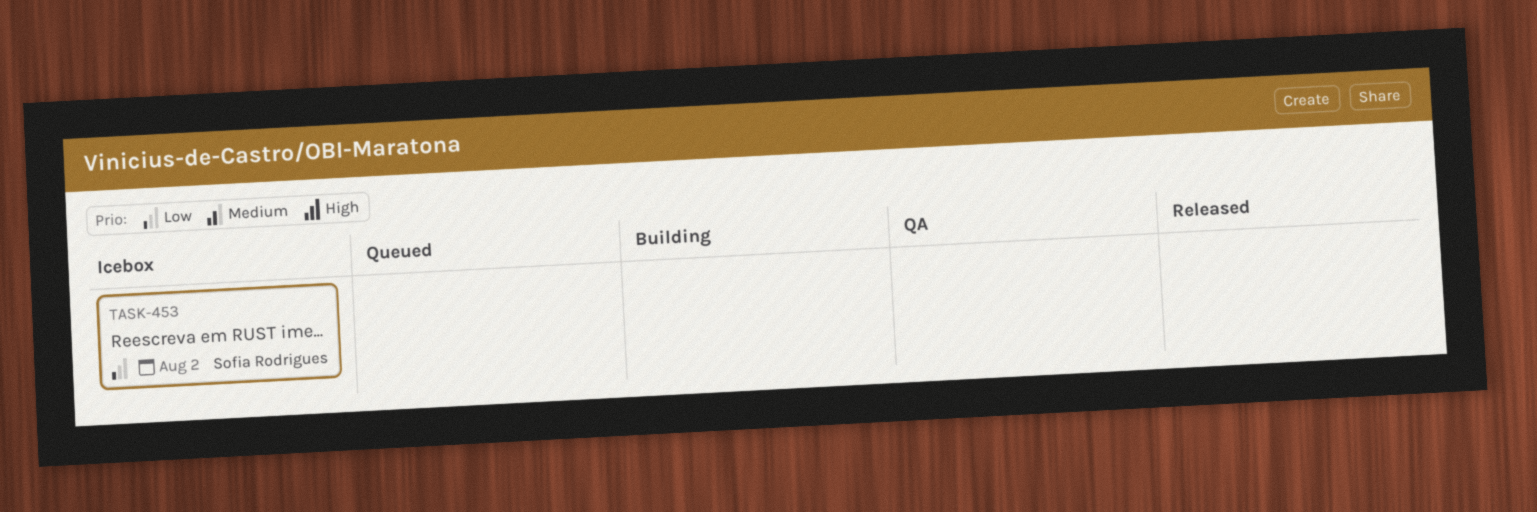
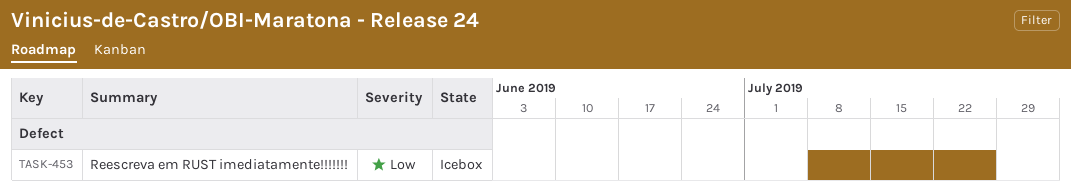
TASK-453, due: Aug 2 -> Jul 26

